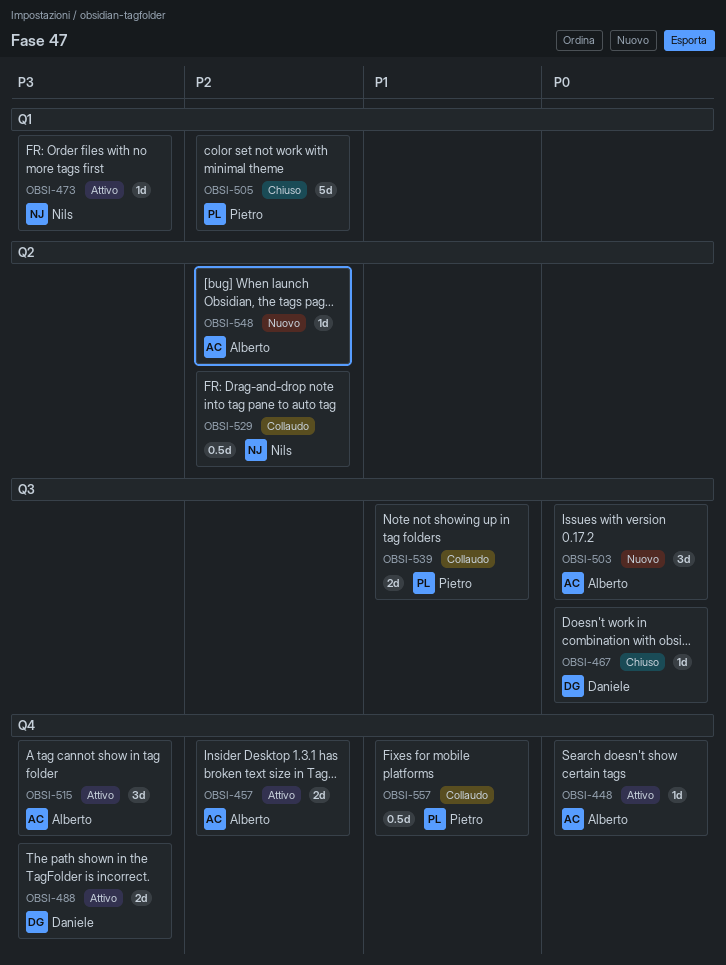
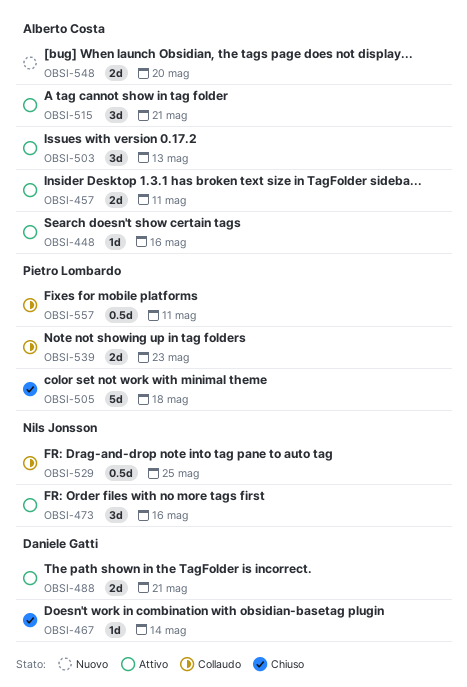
OBSI-473, estimate: 1d -> 3d
OBSI-503, status: Nuovo -> Attivo
OBSI-548, estimate: 1d -> 2d

